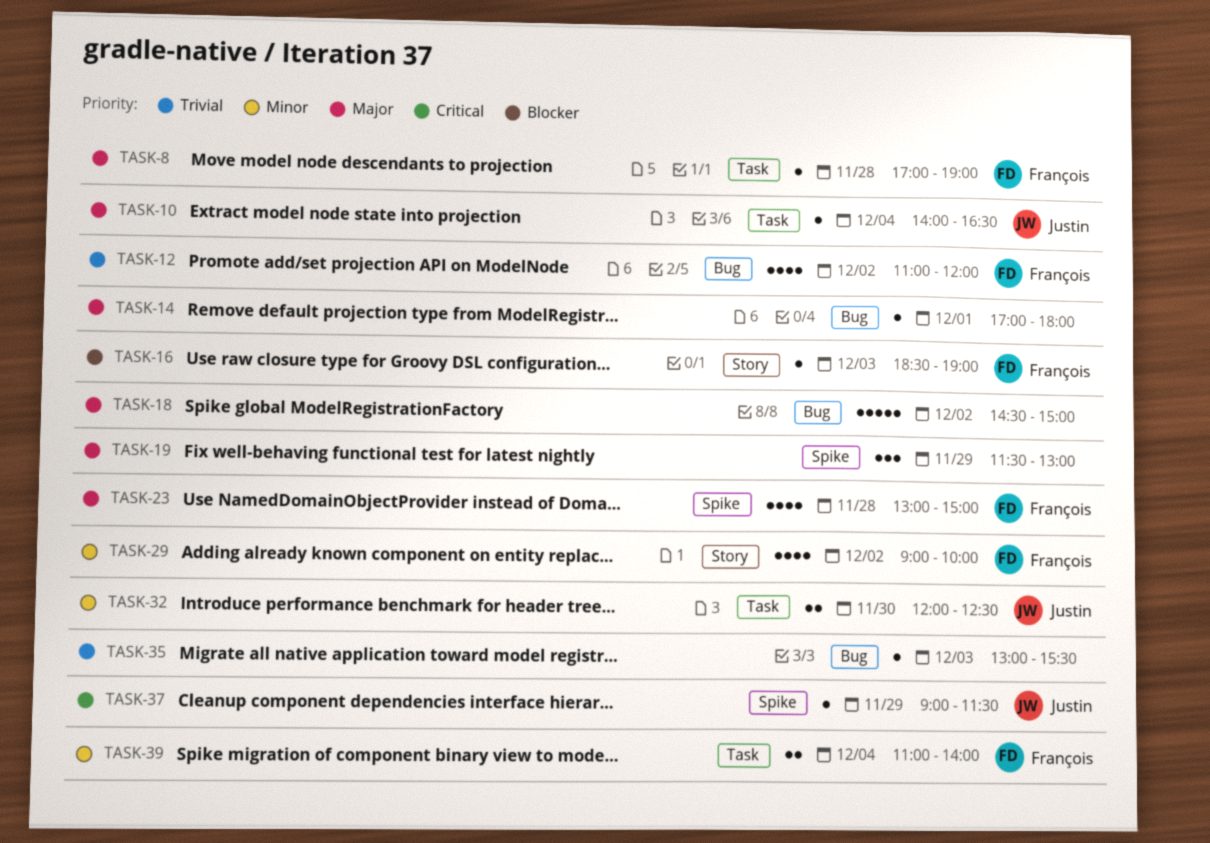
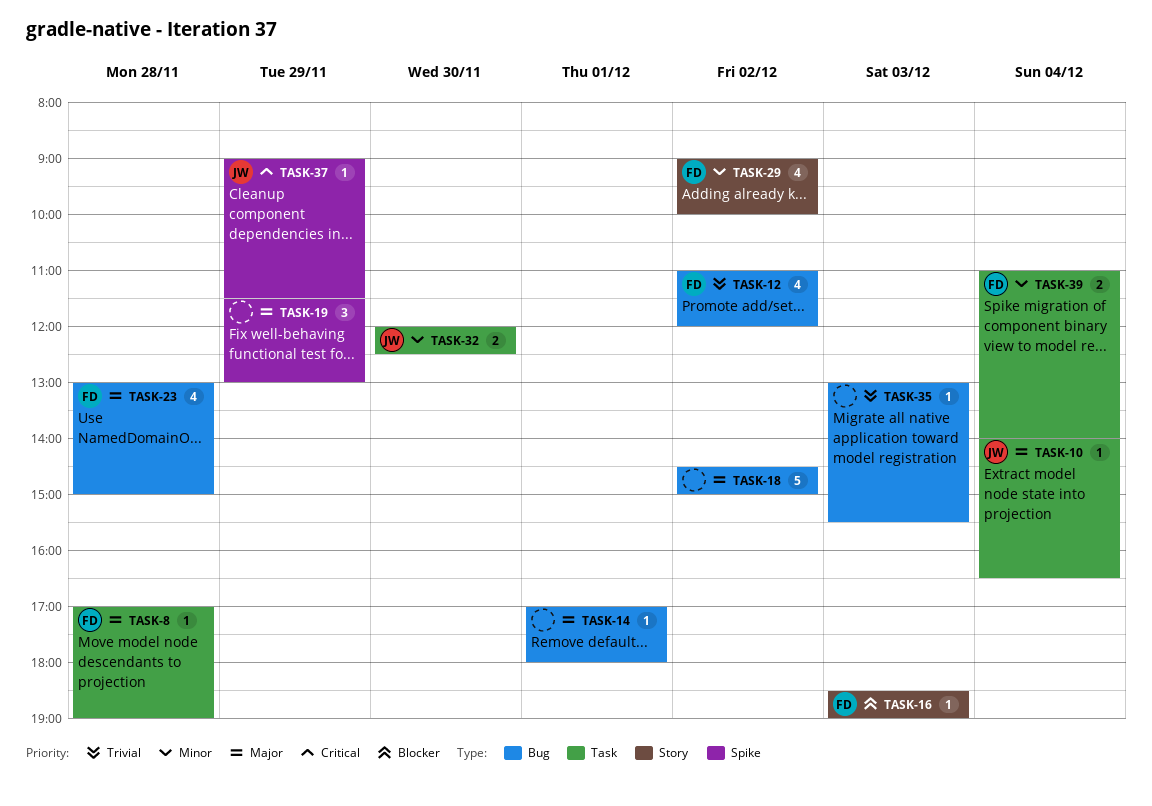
TASK-23, label: Spike -> Bug

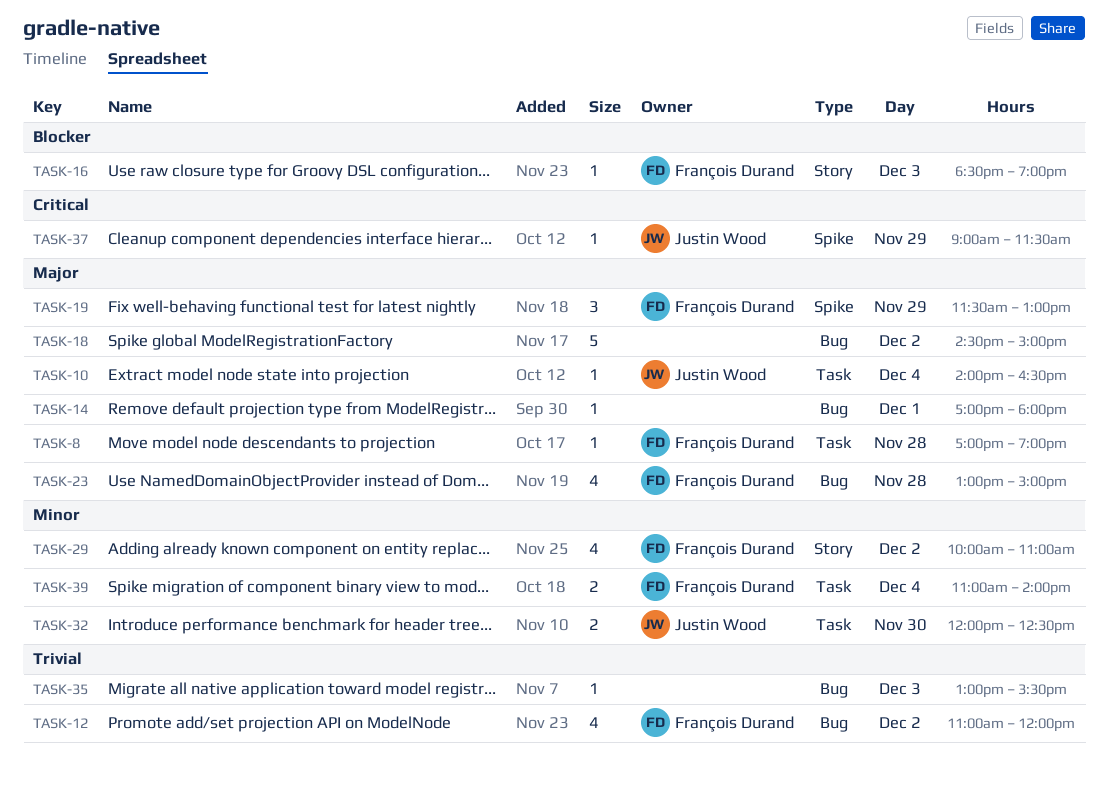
TASK-19, owner: none -> François Durand
TASK-29, begins: 09:00 -> 10:00
TASK-29, ends: 10:00 -> 11:00

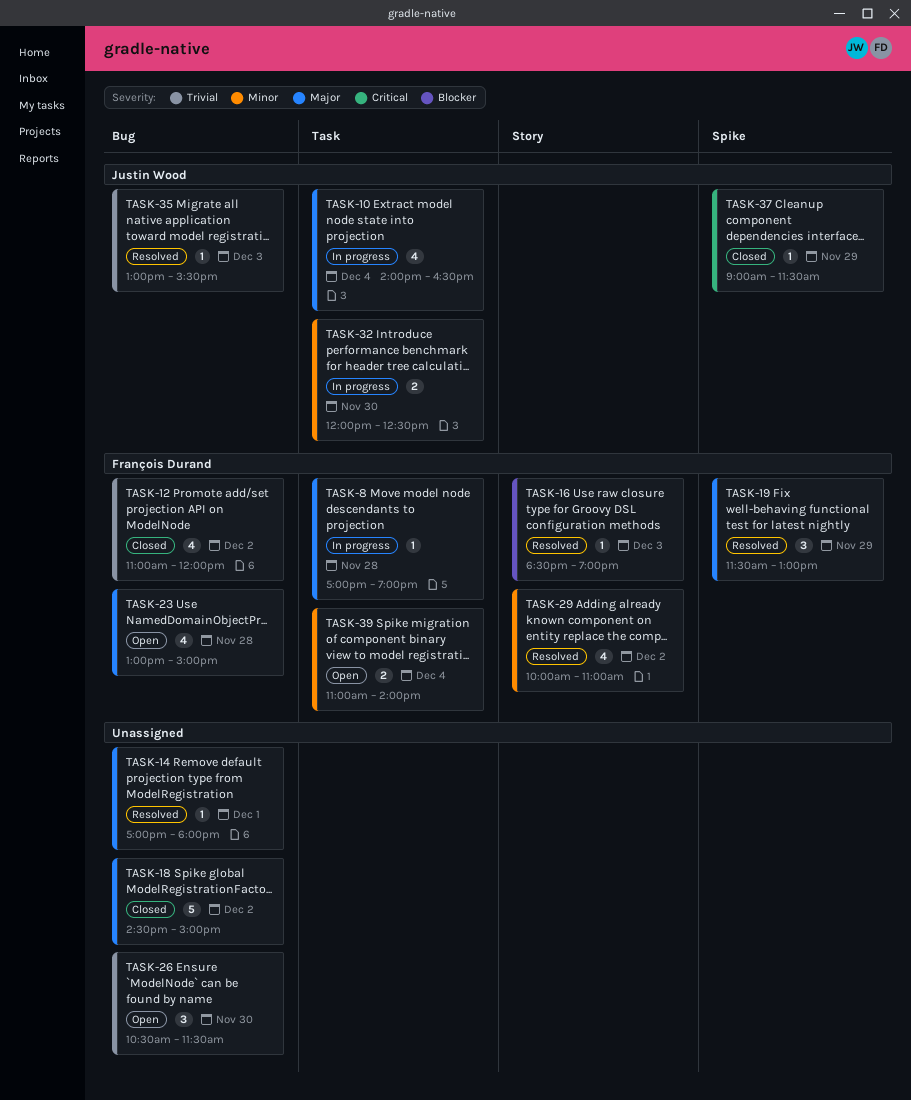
TASK-10, estimate: 1 -> 4
TASK-26: none -> present
TASK-35, owner: none -> Justin Wood

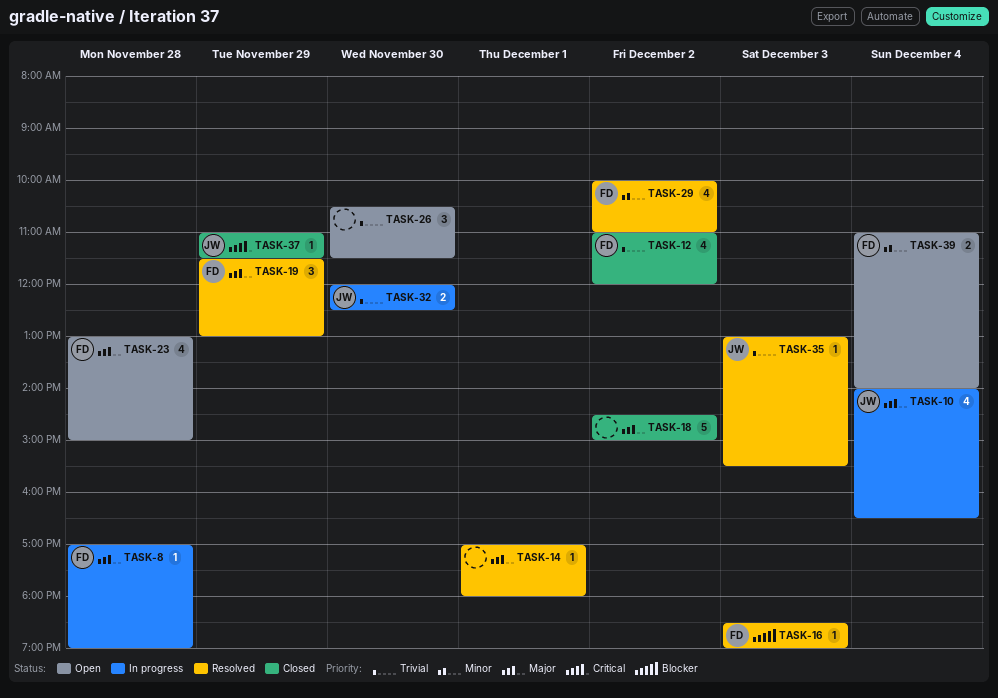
TASK-32, priority: Minor -> Trivial
TASK-37, begins: 09:00 -> 11:00

